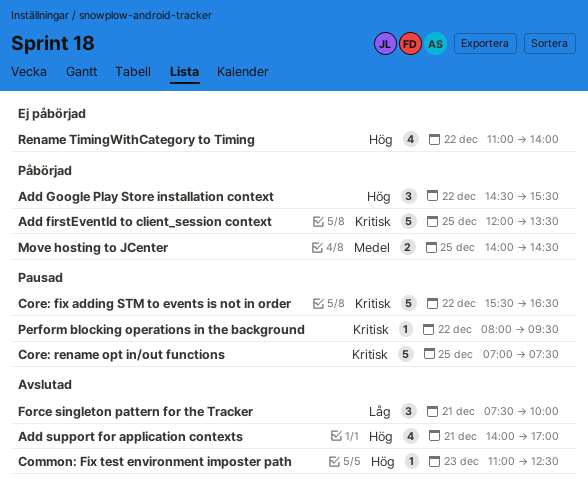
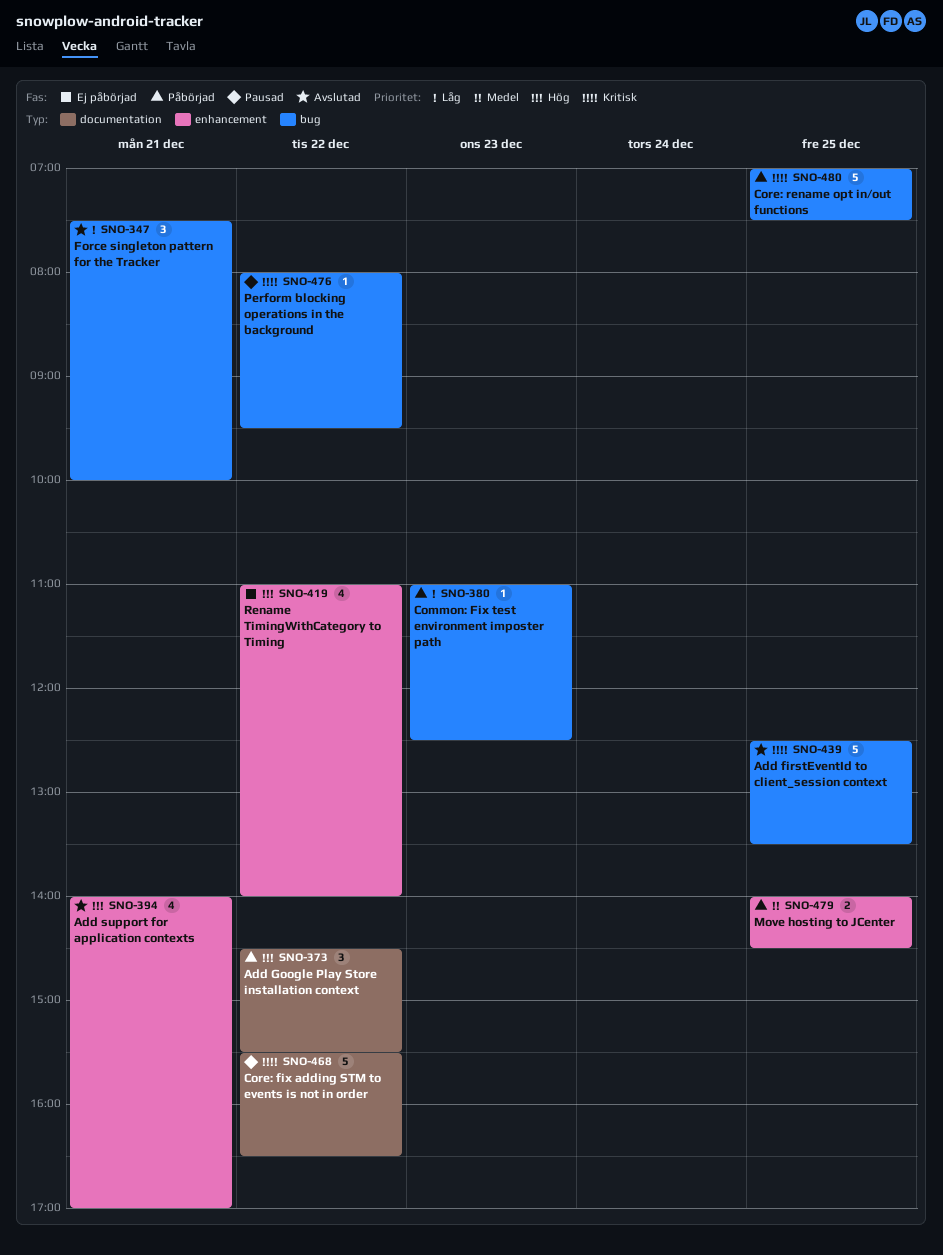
Add firstEventId to client_session context, status: Påbörjad -> Avslutad
Add firstEventId to client_session context, begins: 12:00 -> 12:30
Common: Fix test environment imposter path, status: Avslutad -> Påbörjad
Common: Fix test environment imposter path, priority: Hög -> Låg
Core: rename opt in/out functions, status: Pausad -> Påbörjad

